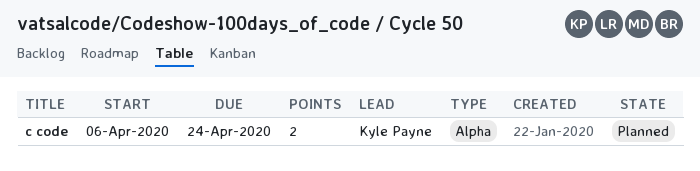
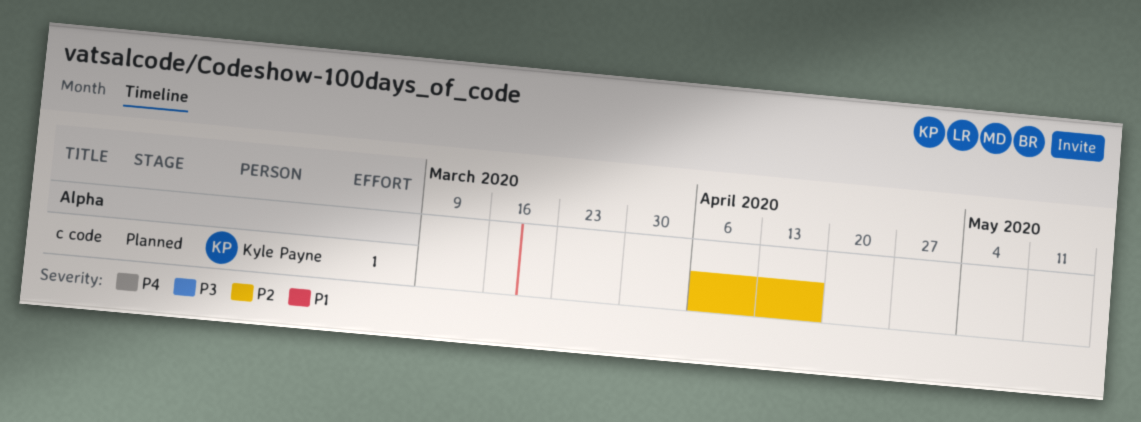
c code, estimate: 2 -> 1
c code, due: Apr 24 -> Apr 17

